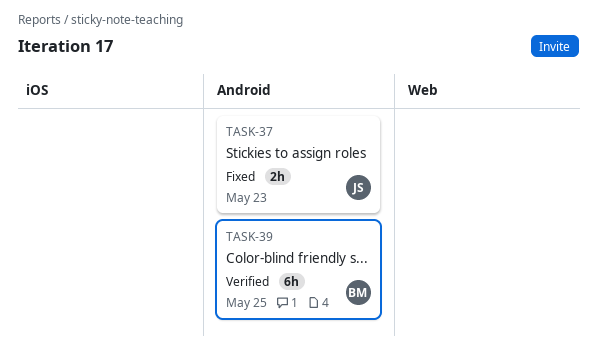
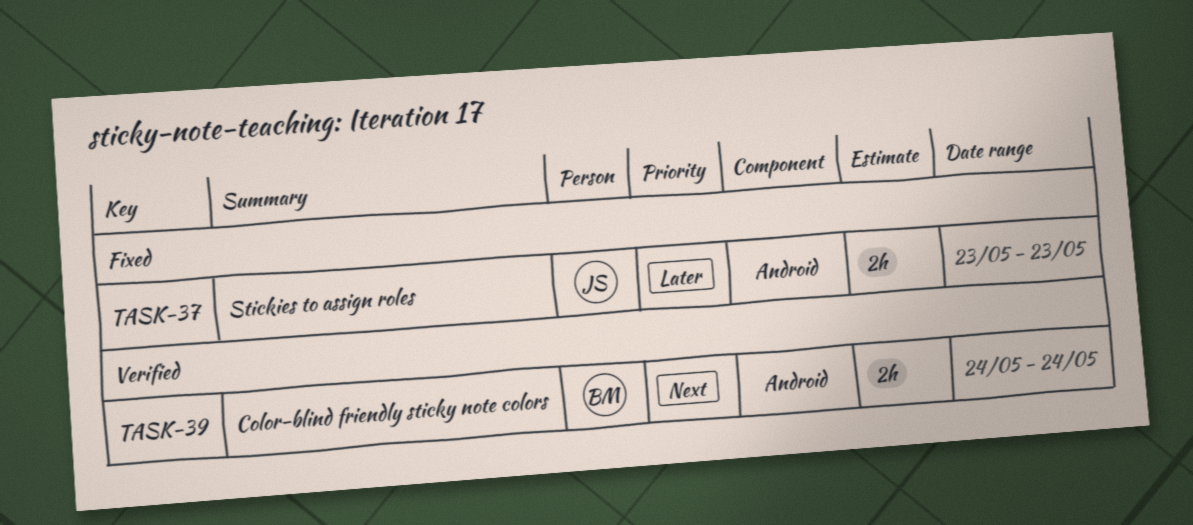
TASK-39, estimate: 6h -> 2h
TASK-39, due: May 25 -> May 24

